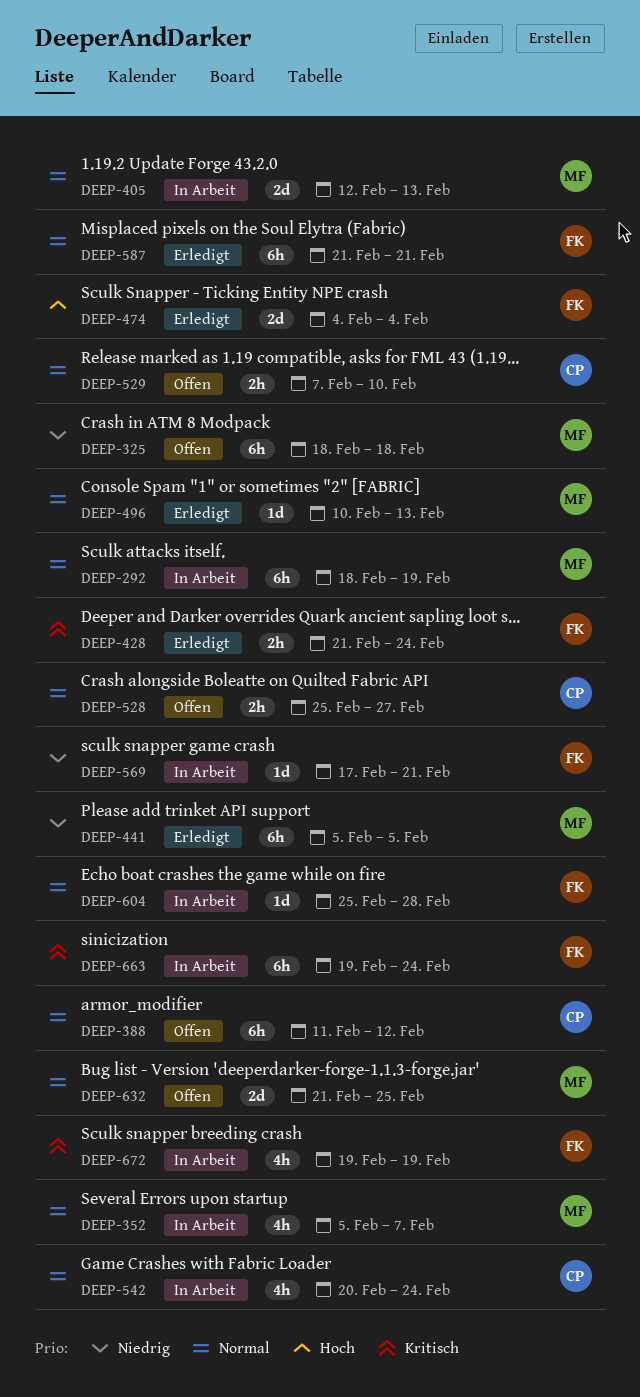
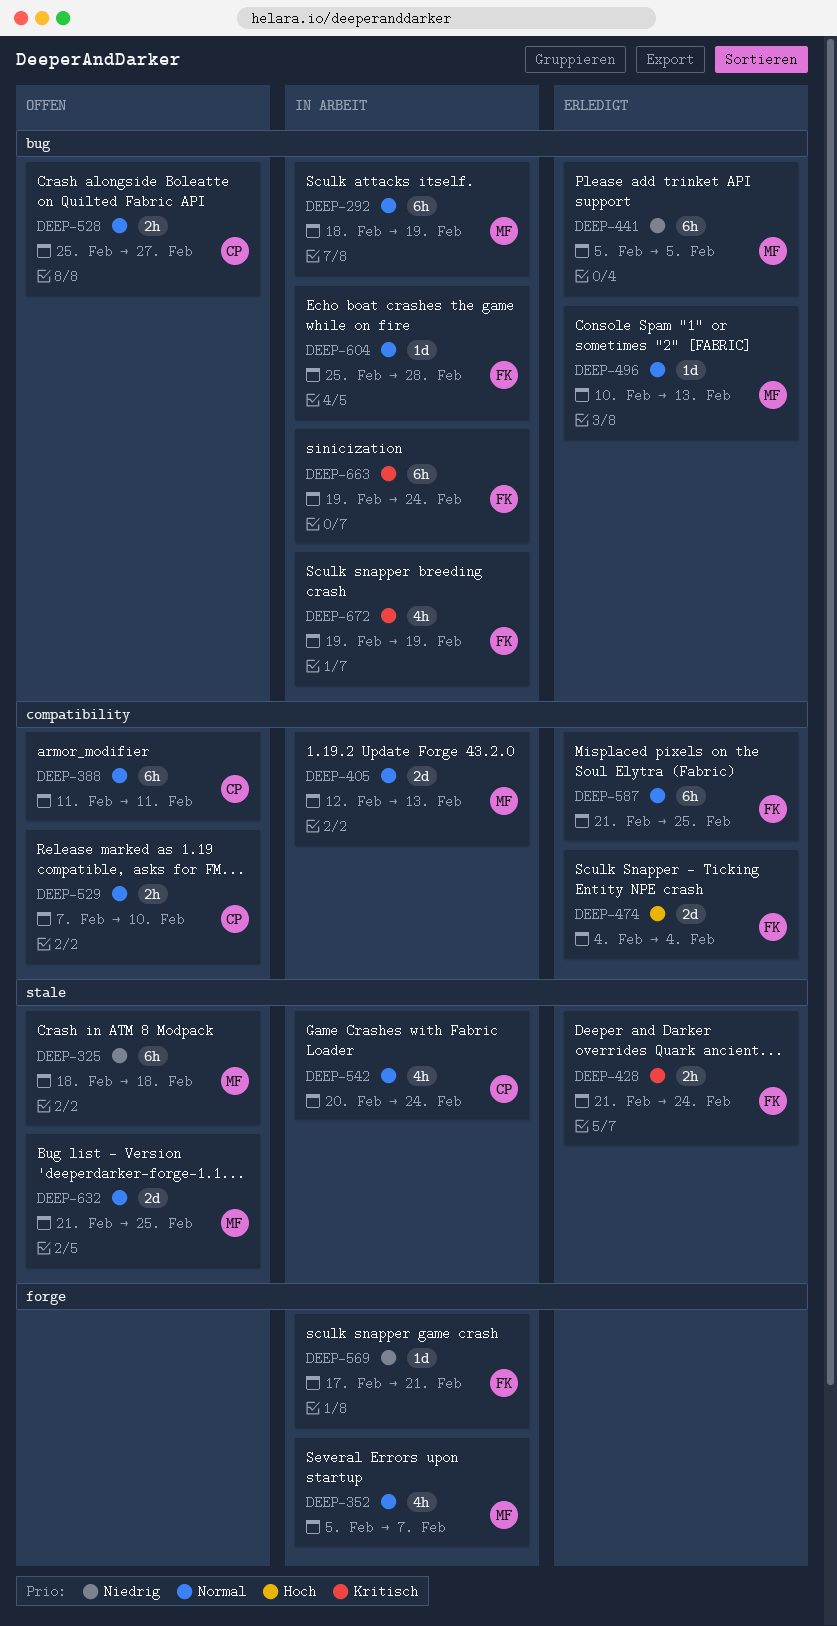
DEEP-388, due: Feb 12 -> Feb 11
DEEP-587, due: Feb 21 -> Feb 25

